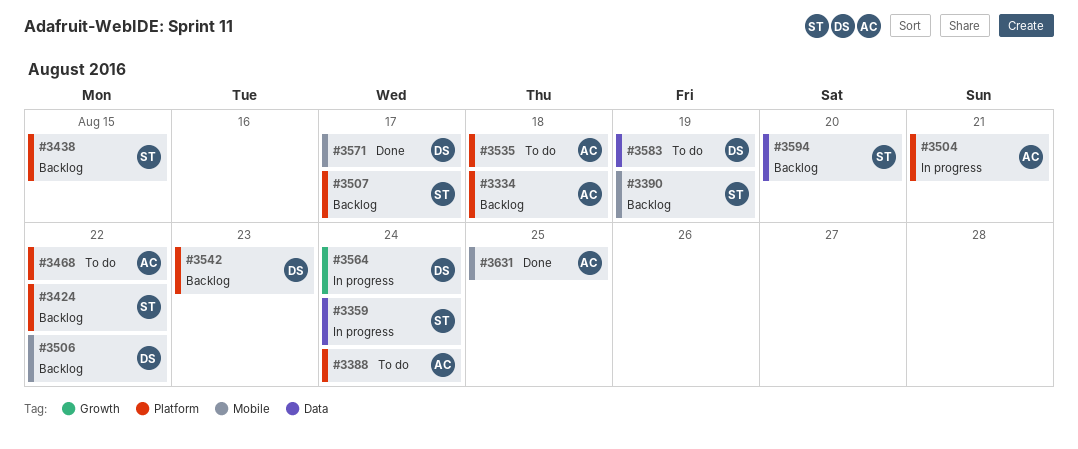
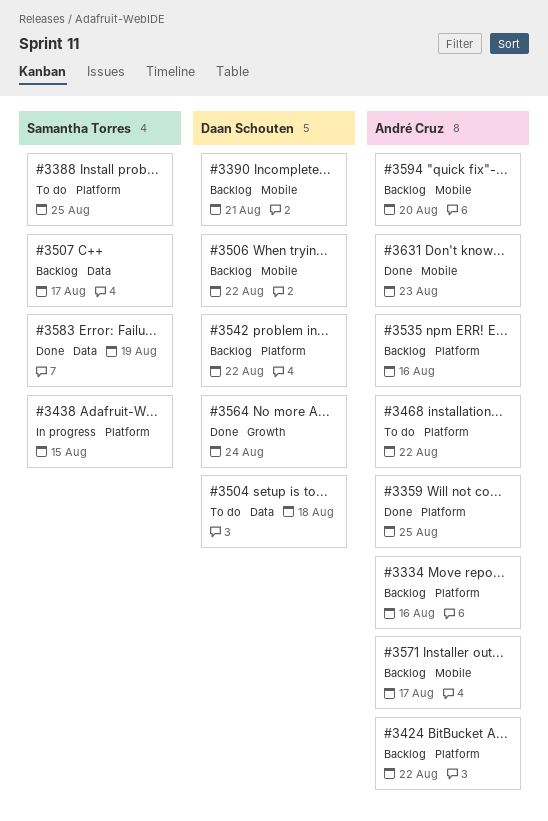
#3334, due: Aug 18 -> Aug 16
#3359, status: In progress -> Done
#3359, owner: Samantha Torres -> André Cruz
#3359, label: Data -> Platform
#3359, due: Aug 24 -> Aug 25
#3388, owner: André Cruz -> Samantha Torres
#3388, due: Aug 24 -> Aug 25
#3390, owner: Samantha Torres -> Daan Schouten
#3390, due: Aug 19 -> Aug 21
#3424, owner: Samantha Torres -> André Cruz
#3438, status: Backlog -> In progress
#3504, status: In progress -> To do
#3504, owner: André Cruz -> Daan Schouten
#3504, label: Platform -> Data
#3504, due: Aug 21 -> Aug 18
#3507, label: Platform -> Data
#3535, status: To do -> Backlog
#3535, due: Aug 18 -> Aug 16
#3542, due: Aug 23 -> Aug 22
#3564, status: In progress -> Done
#3571, status: Done -> Backlog
#3571, owner: Daan Schouten -> André Cruz
#3583, status: To do -> Done
#3583, owner: Daan Schouten -> Samantha Torres
#3594, owner: Samantha Torres -> André Cruz
#3594, label: Data -> Mobile
#3631, due: Aug 25 -> Aug 23

